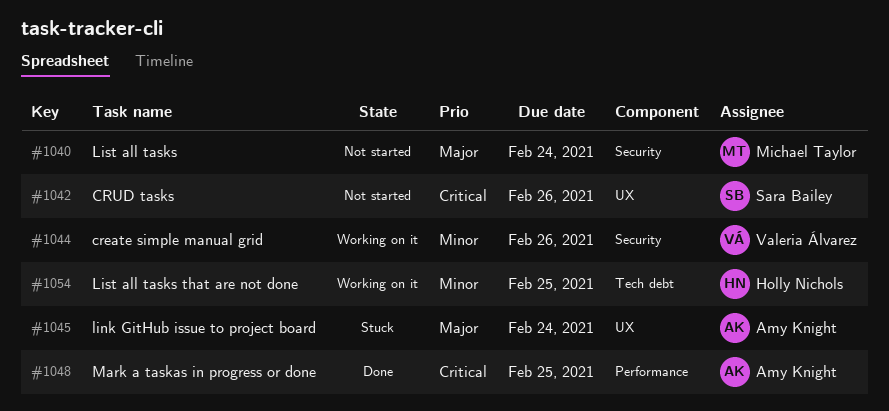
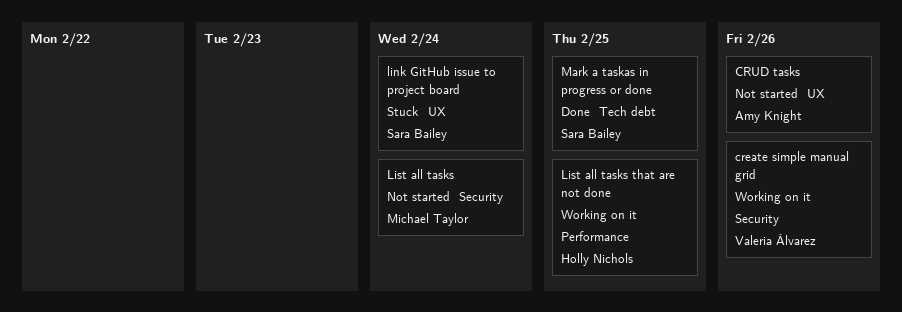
CRUD tasks, owner: Sara Bailey -> Amy Knight
link GitHub issue to project board, owner: Amy Knight -> Sara Bailey
List all tasks that are not done, label: Tech debt -> Performance
Mark a taskas in progress or done, owner: Amy Knight -> Sara Bailey
Mark a taskas in progress or done, label: Performance -> Tech debt

